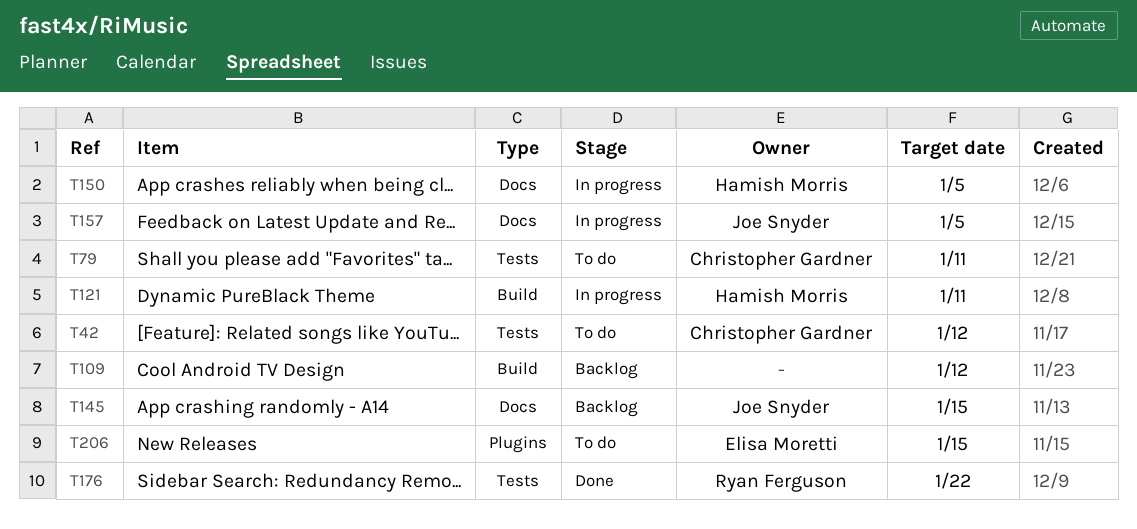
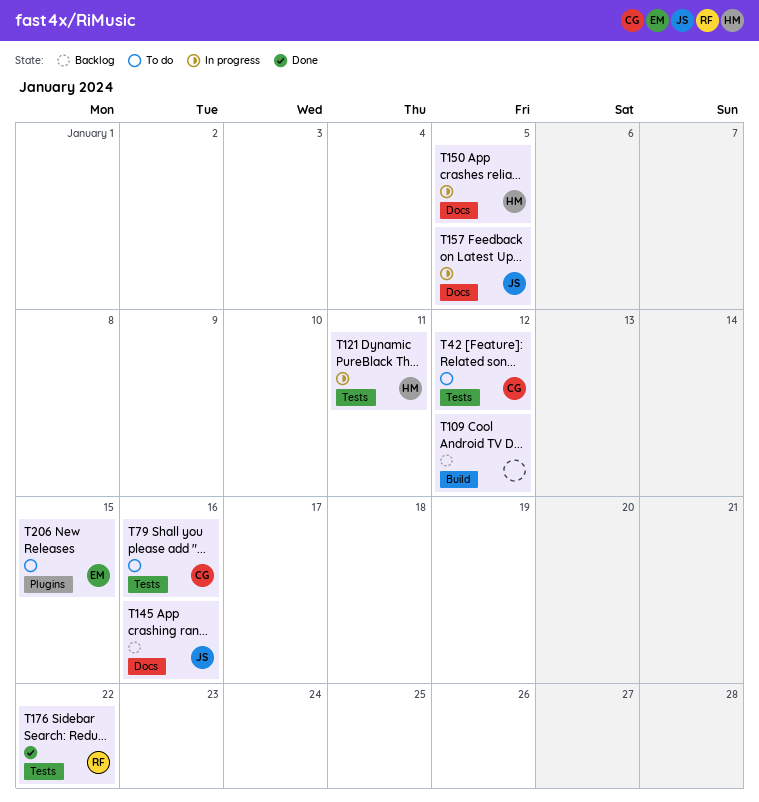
T79, due: Jan 11 -> Jan 16
T121, label: Build -> Tests
T145, due: Jan 15 -> Jan 16

